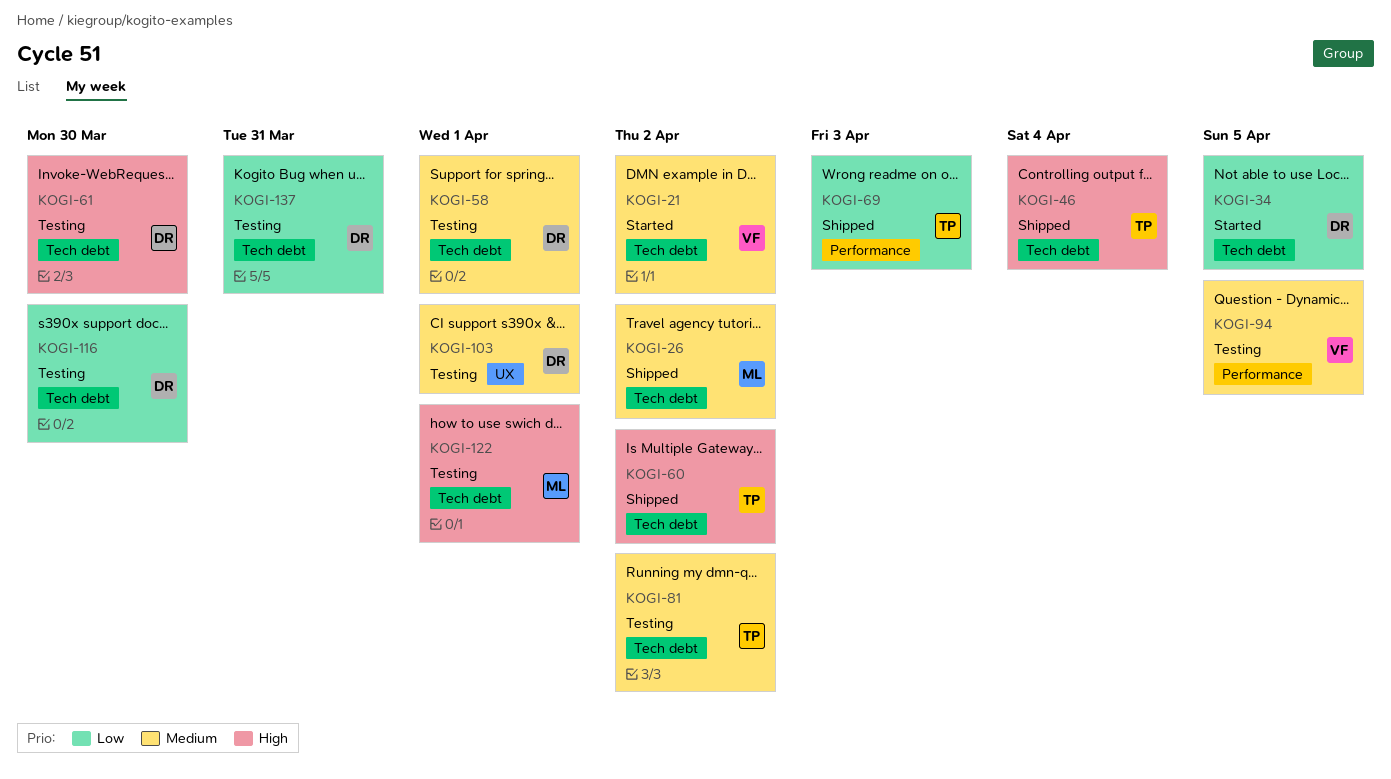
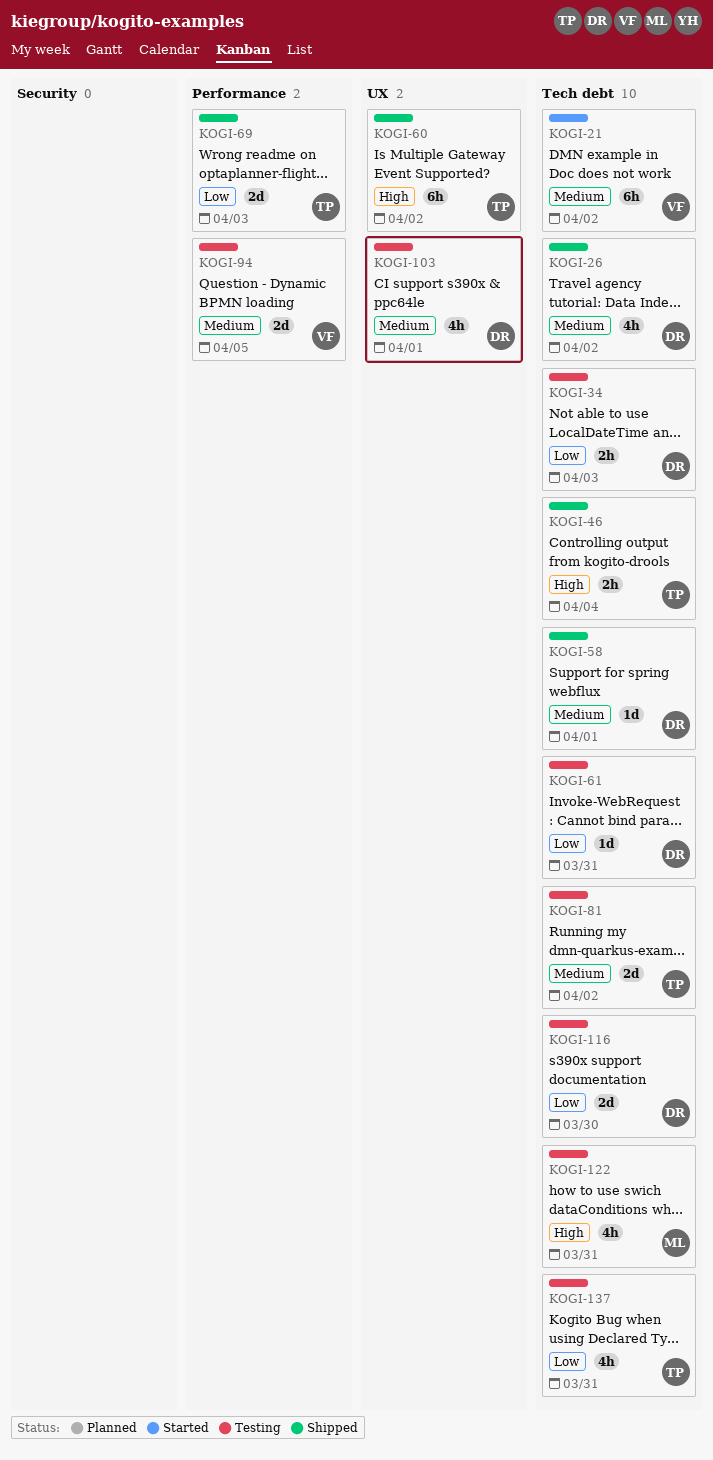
KOGI-26, owner: ML -> DR
KOGI-34, status: Started -> Testing
KOGI-34, due: Apr 5 -> Apr 3
KOGI-58, status: Testing -> Shipped
KOGI-60, label: Tech debt -> UX
KOGI-61, priority: High -> Low
KOGI-61, due: Mar 30 -> Mar 31
KOGI-122, due: Apr 1 -> Mar 31
KOGI-137, owner: DR -> TP

